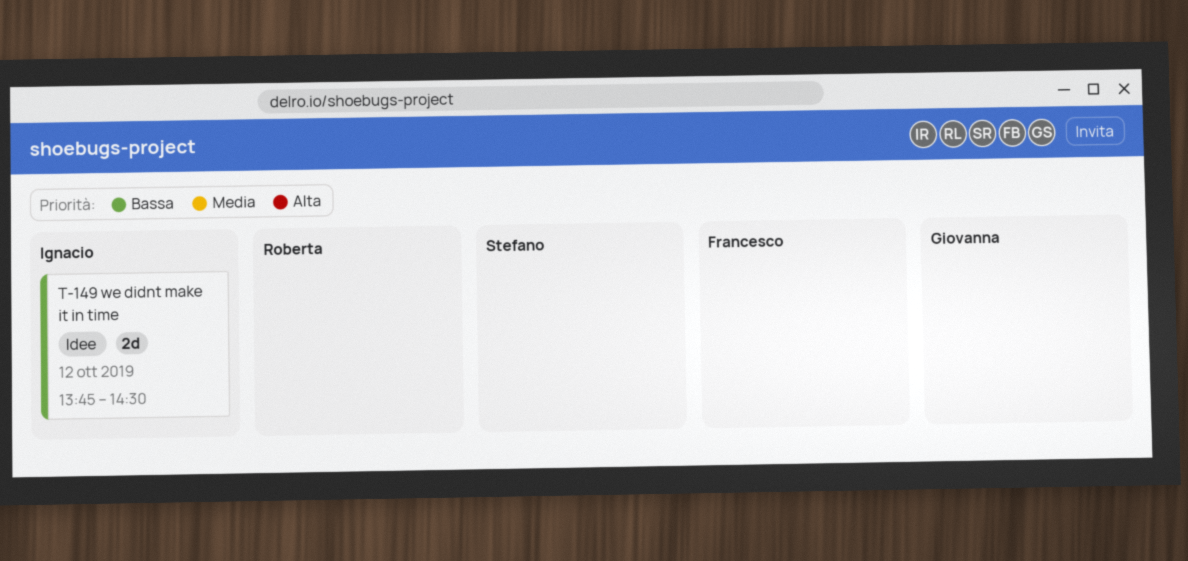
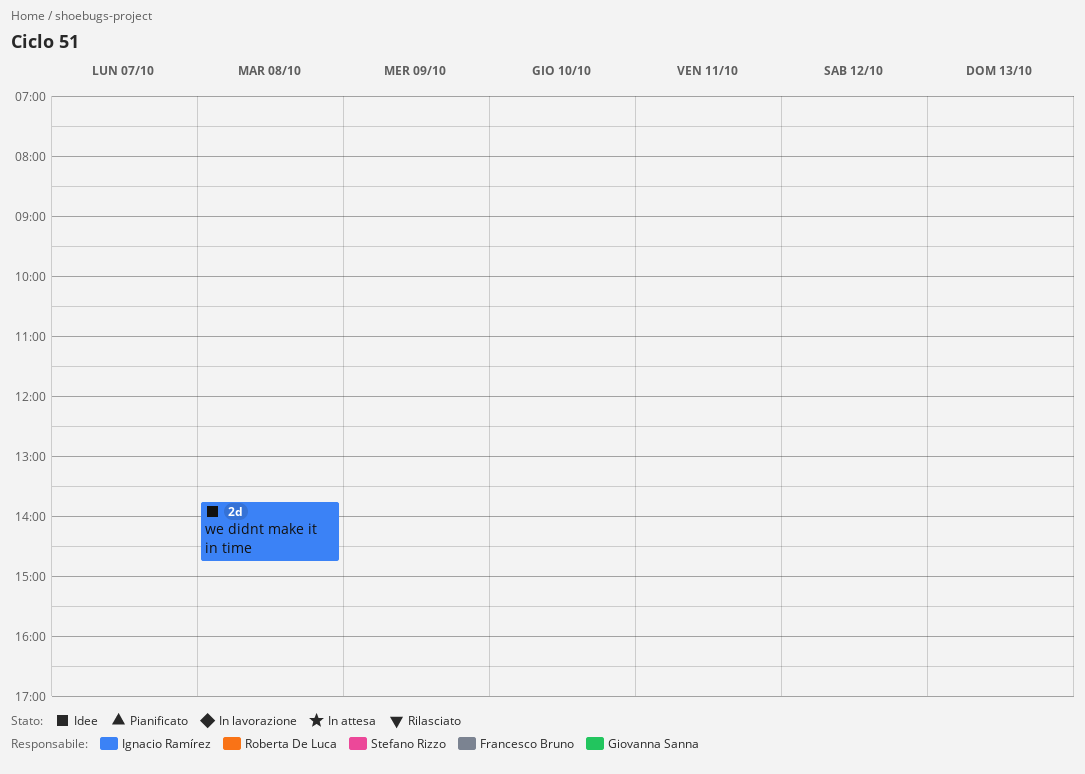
we didnt make it in time, day: Oct 12 -> Oct 8
we didnt make it in time, ends: 14:30 -> 14:45

